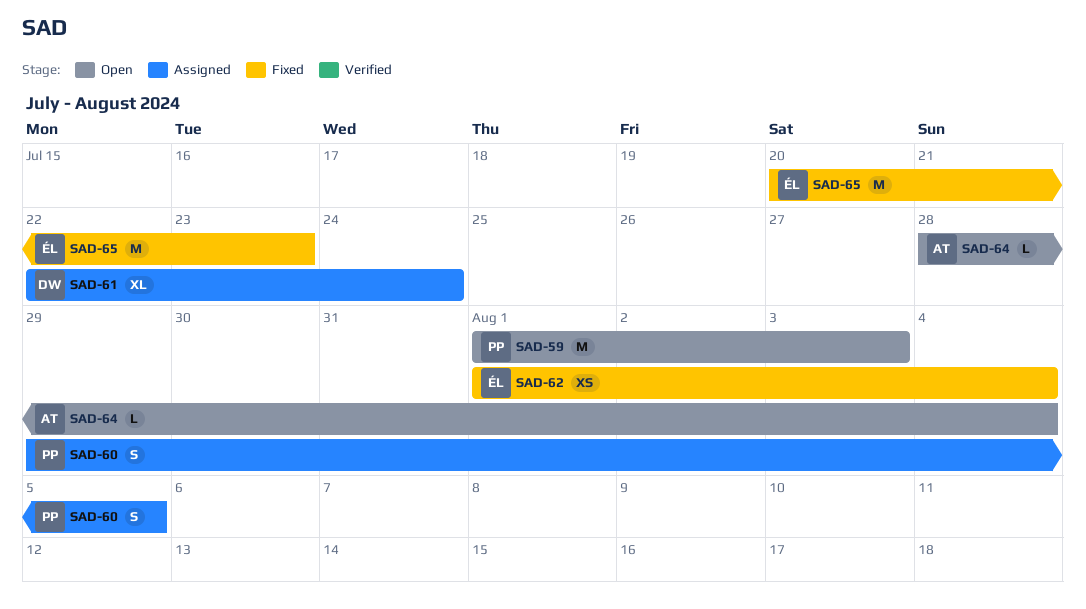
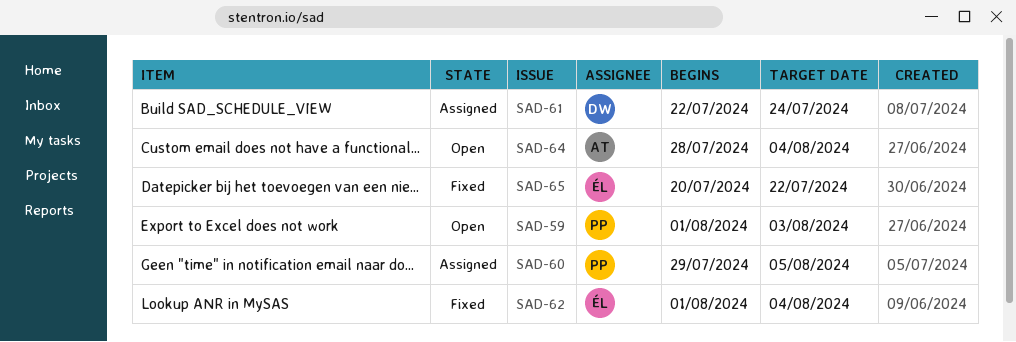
SAD-65, due: Jul 23 -> Jul 22

